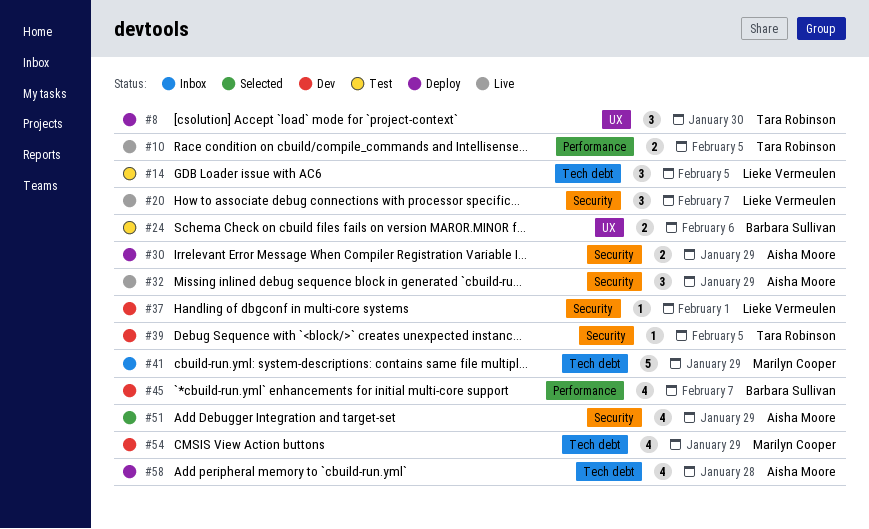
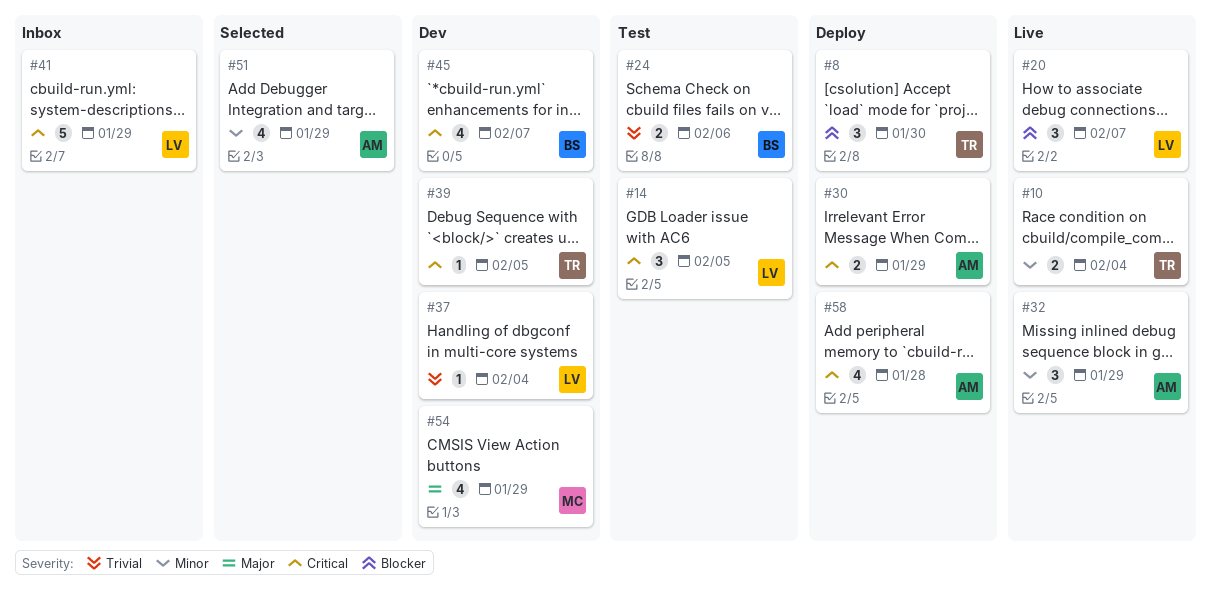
#10, due: Feb 5 -> Feb 4
#37, due: Feb 1 -> Feb 4
#41, owner: Marilyn Cooper -> Lieke Vermeulen

